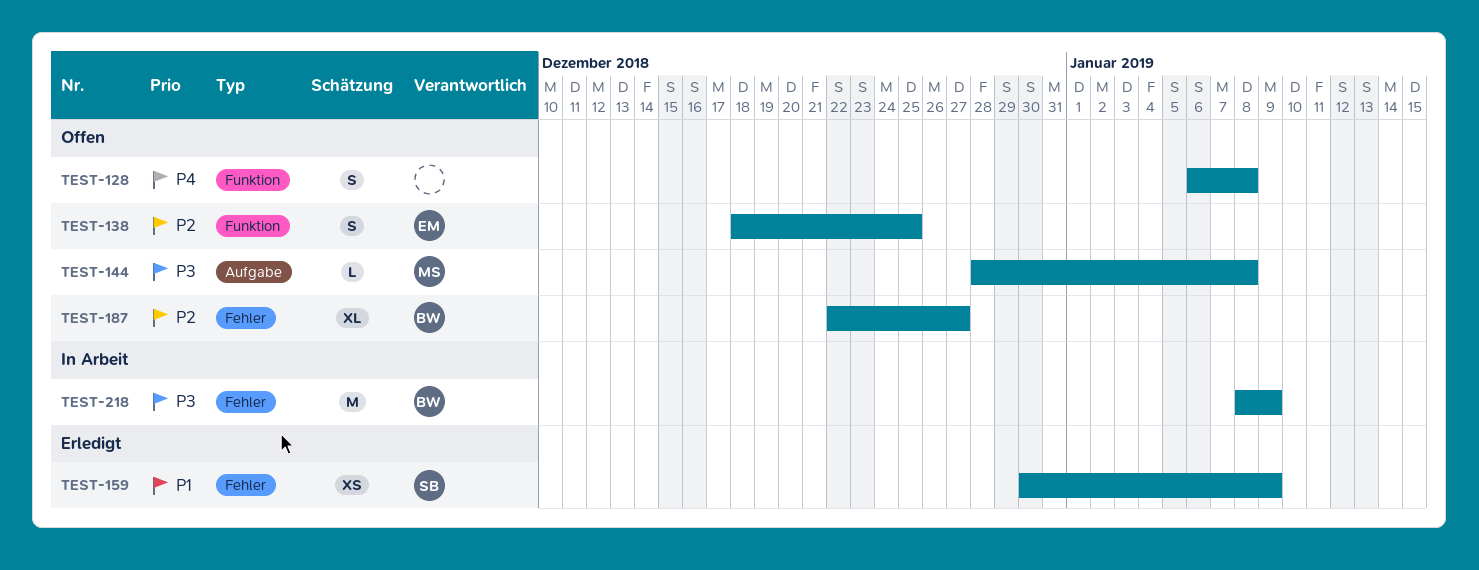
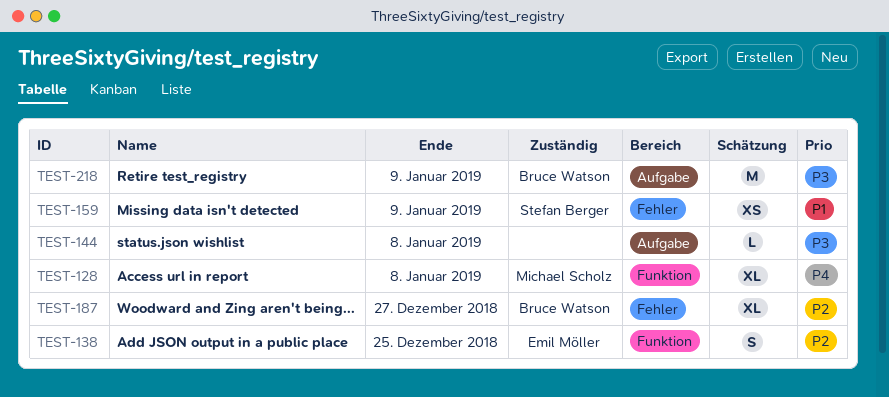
TEST-128, owner: none -> Michael Scholz
TEST-128, estimate: S -> XL
TEST-144, owner: Michael Scholz -> none
TEST-218, label: Fehler -> Aufgabe

